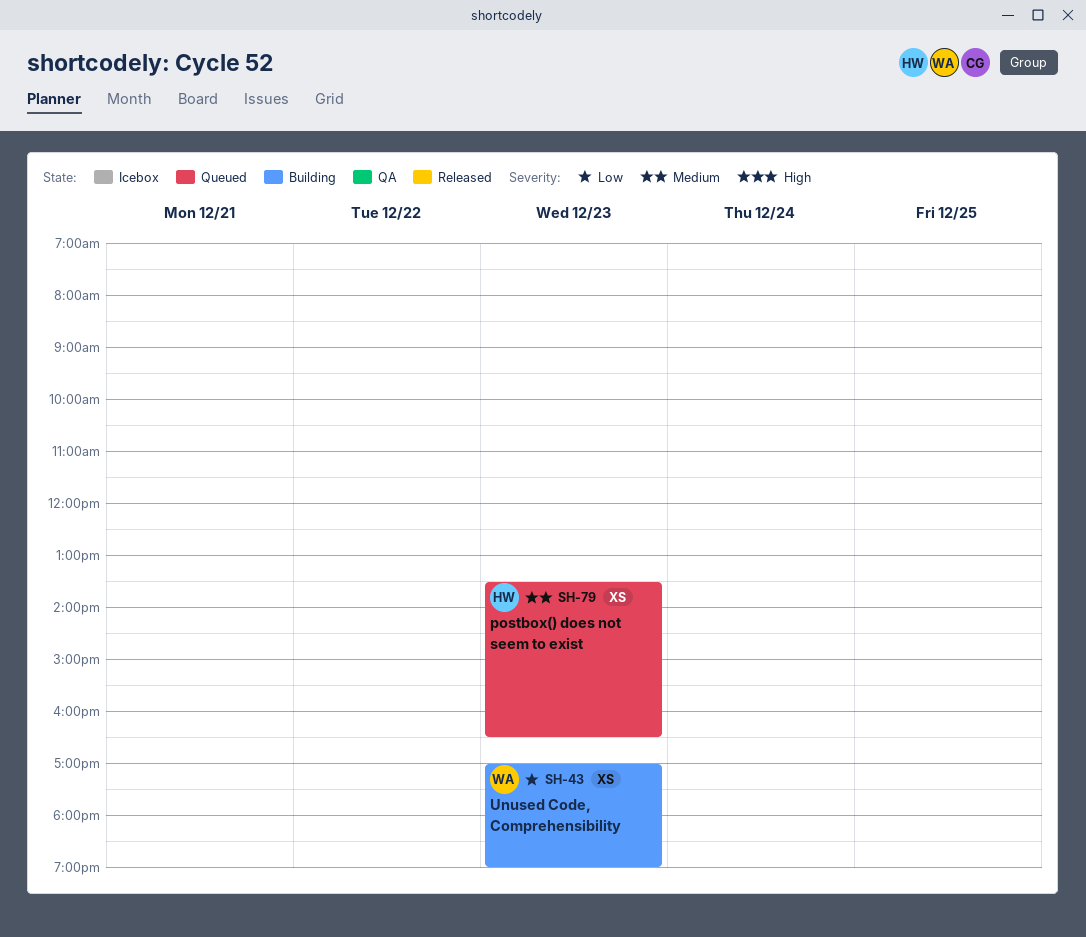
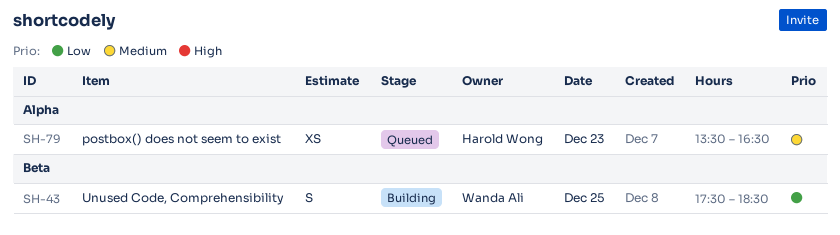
SH-43, estimate: XS -> S
SH-43, day: Dec 23 -> Dec 25
SH-43, begins: 17:00 -> 17:30
SH-43, ends: 19:00 -> 18:30

